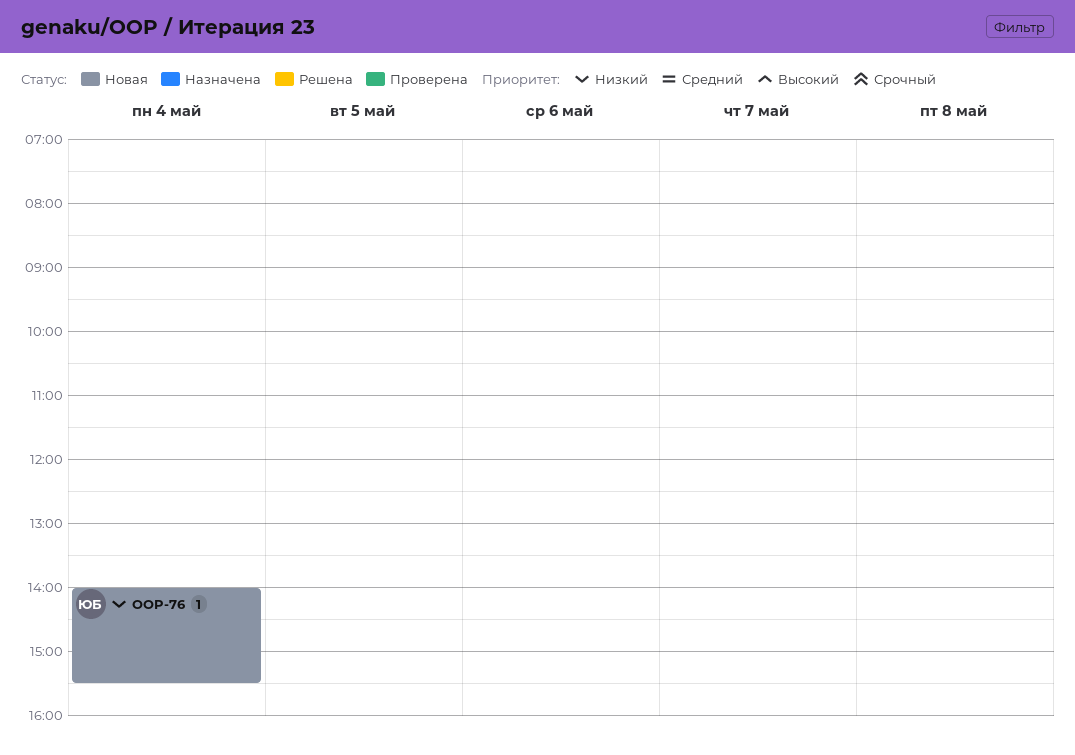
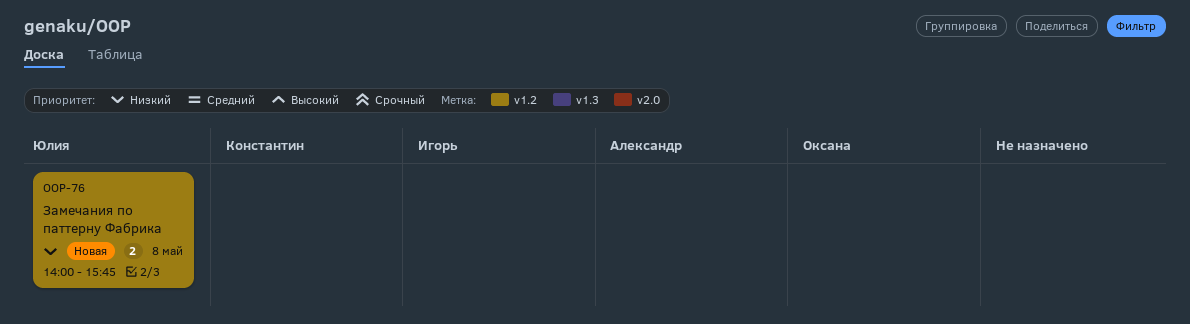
OOP-76, estimate: 1 -> 2
OOP-76, day: May 4 -> May 8
OOP-76, ends: 15:30 -> 15:45

